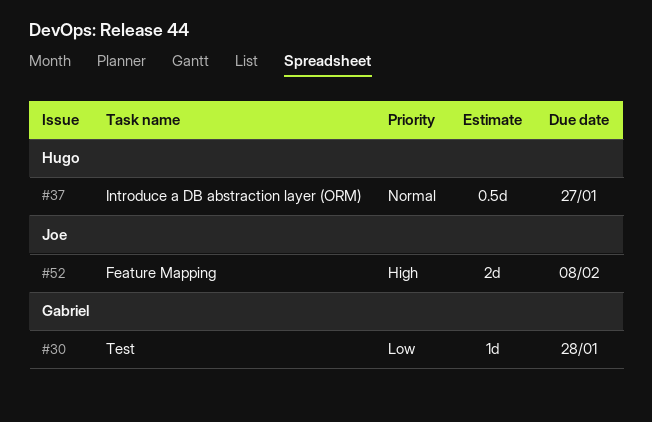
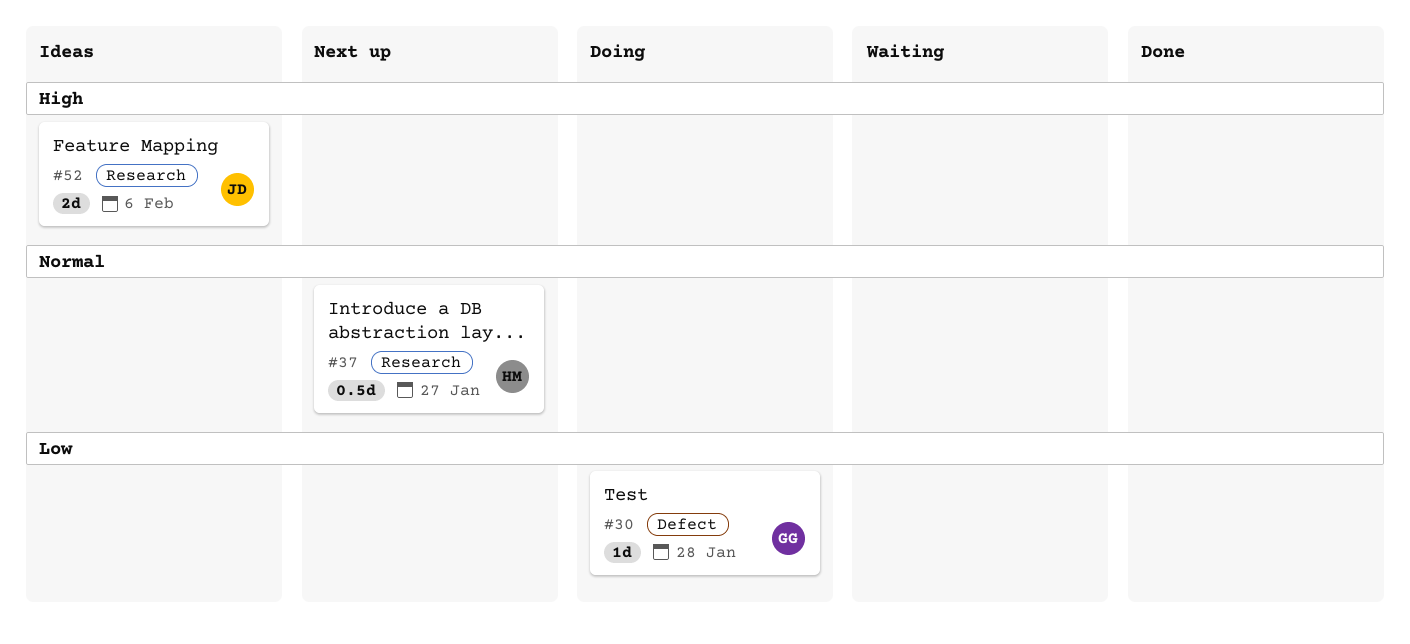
#52, due: Feb 8 -> Feb 6

